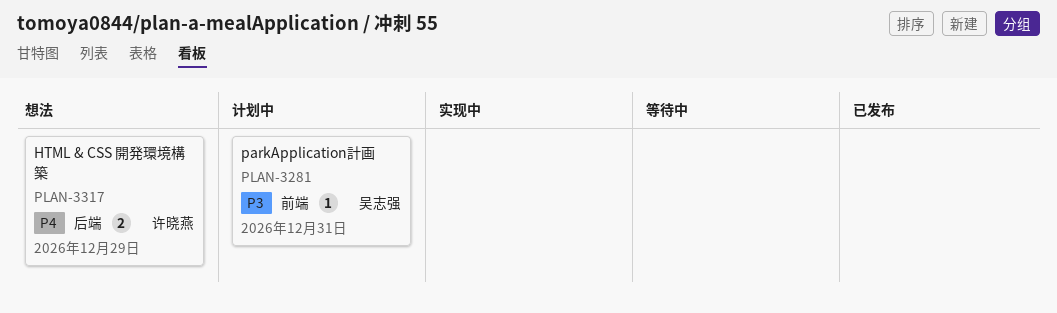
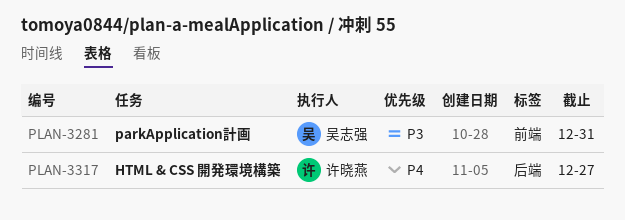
PLAN-3317, due: Dec 29 -> Dec 27

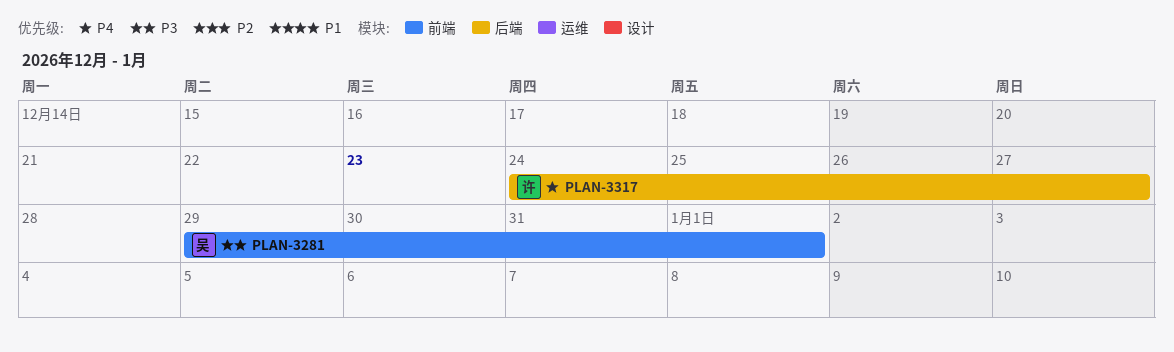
PLAN-3281, due: Dec 31 -> Jan 1

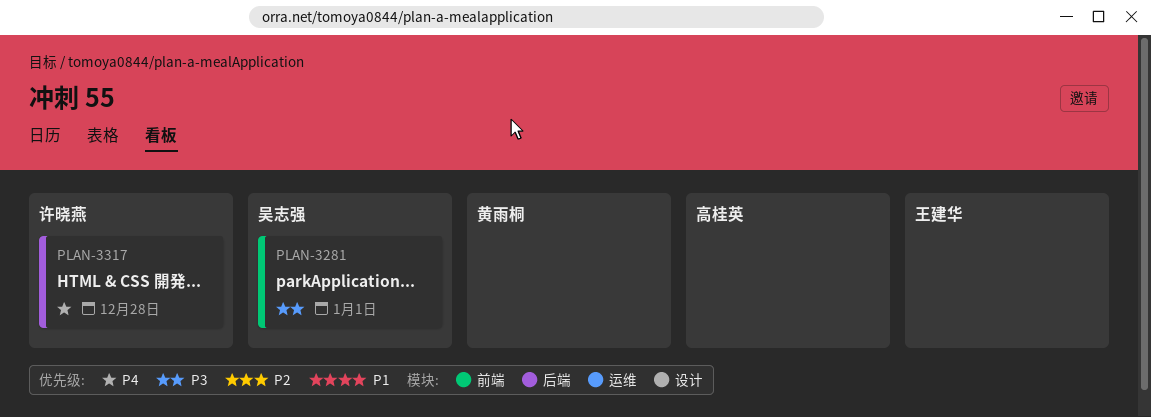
PLAN-3317, due: Dec 27 -> Dec 28

